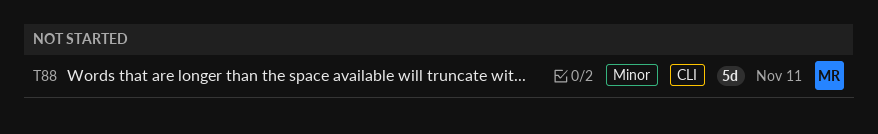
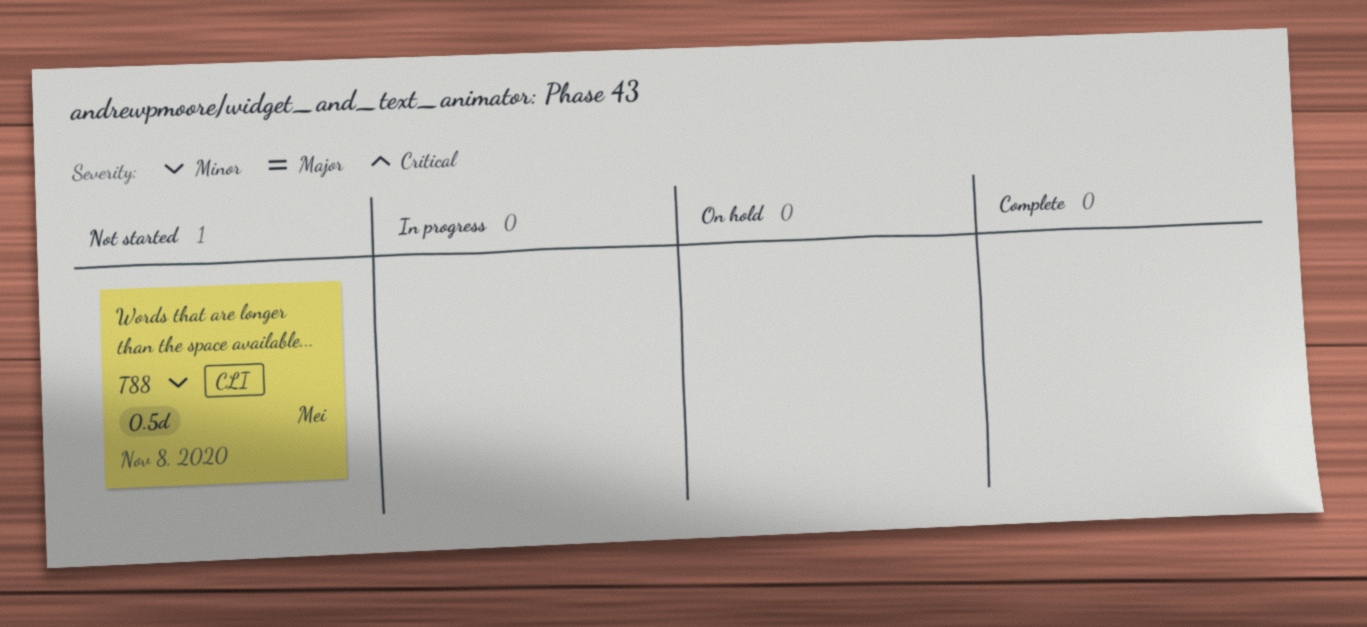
T88, estimate: 5d -> 0.5d
T88, due: Nov 11 -> Nov 8

